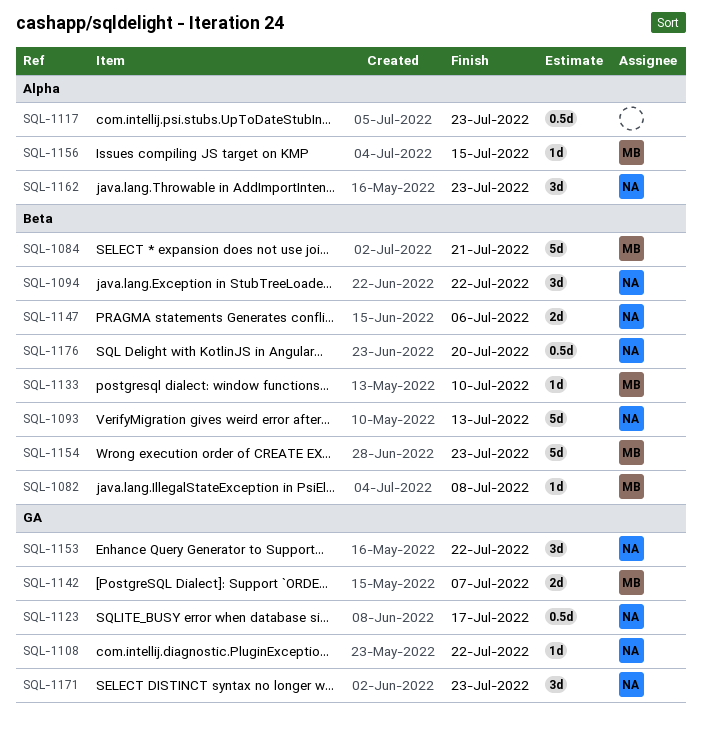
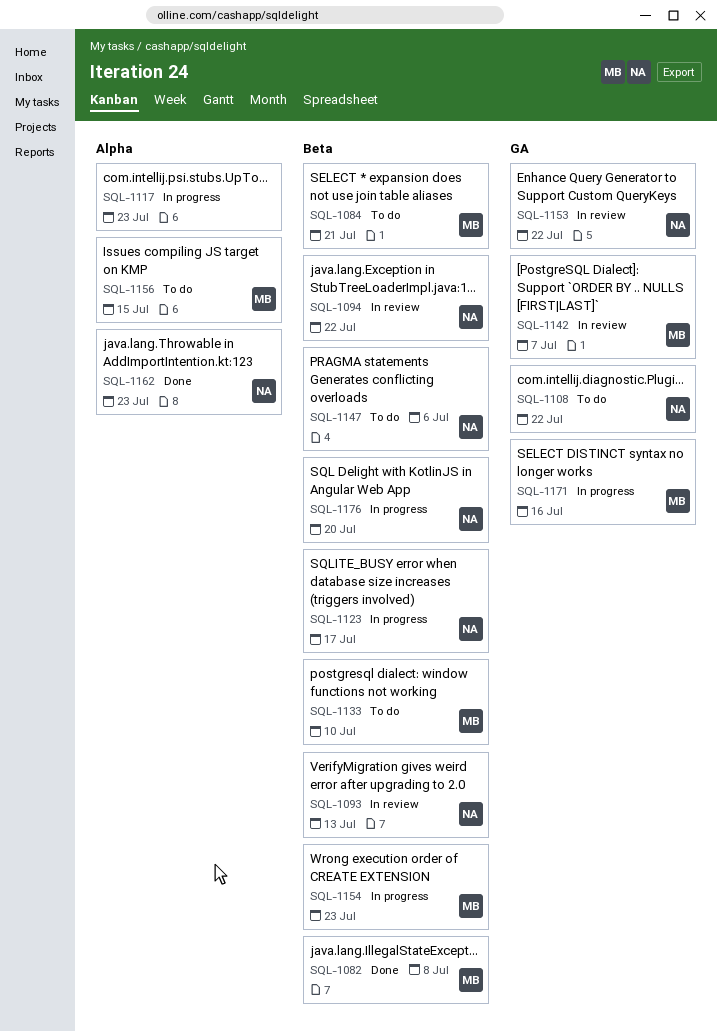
SQL-1123, label: GA -> Beta
SQL-1171, owner: NA -> MB
SQL-1171, due: Jul 23 -> Jul 16

